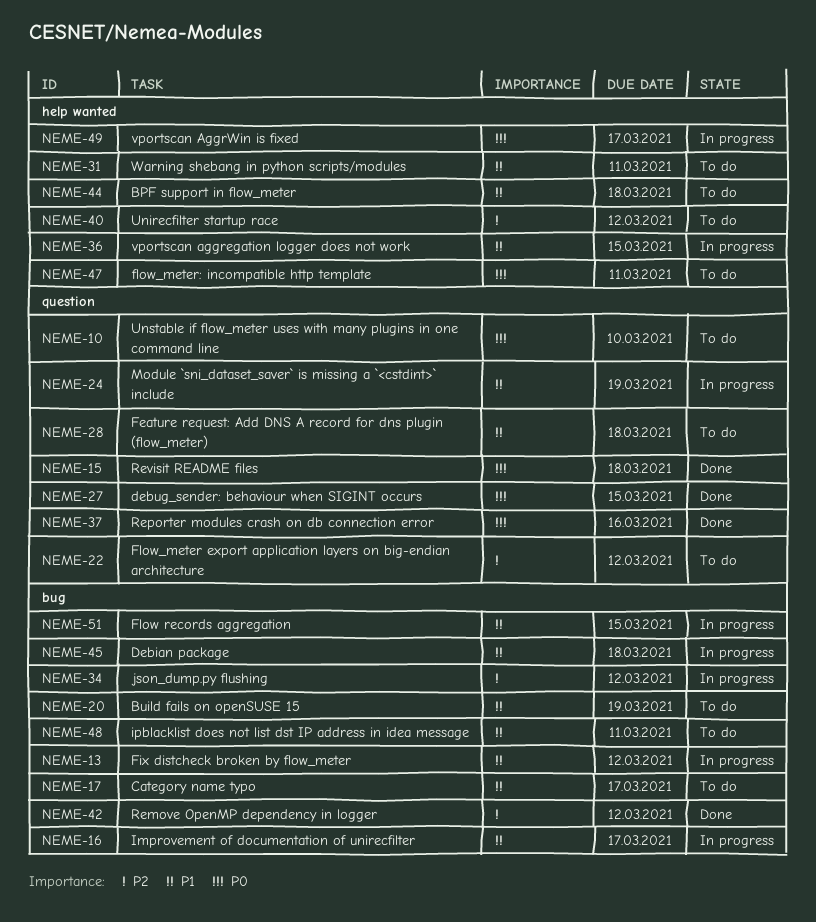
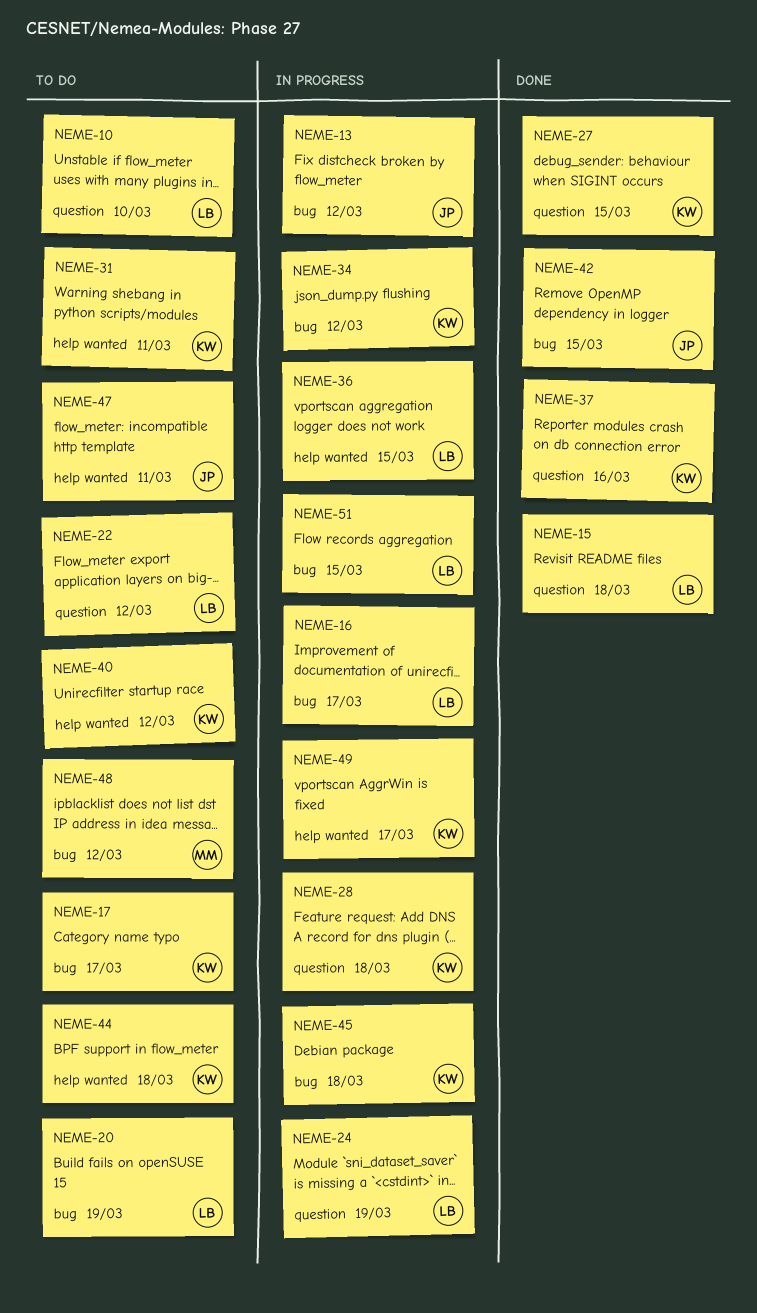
NEME-28, status: To do -> In progress
NEME-42, due: Mar 12 -> Mar 15
NEME-48, due: Mar 11 -> Mar 12

